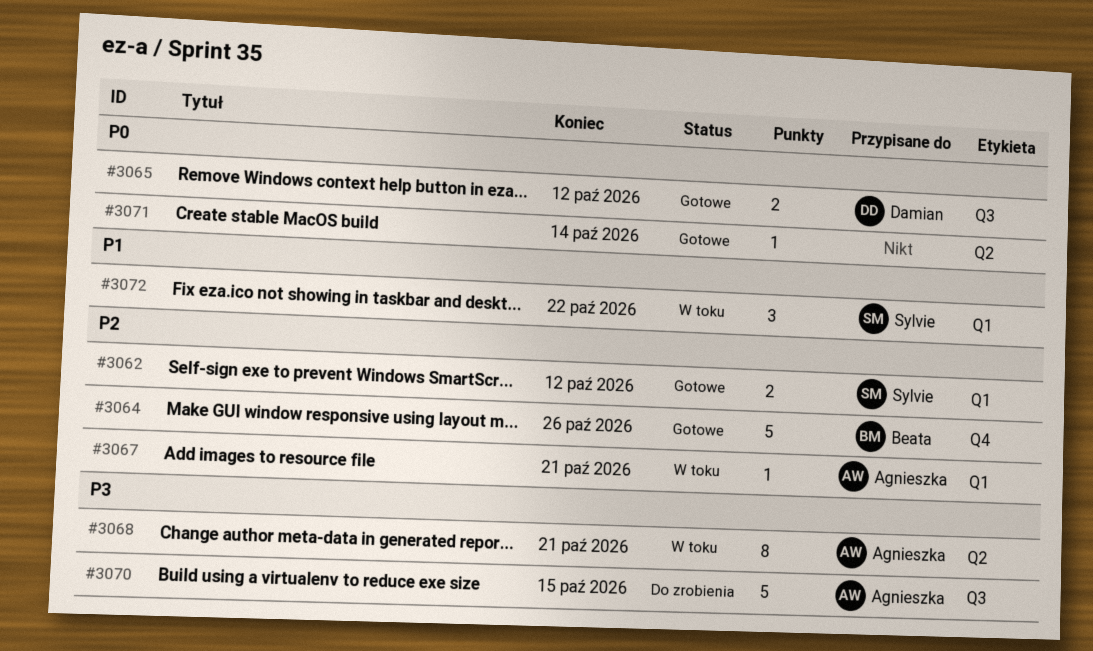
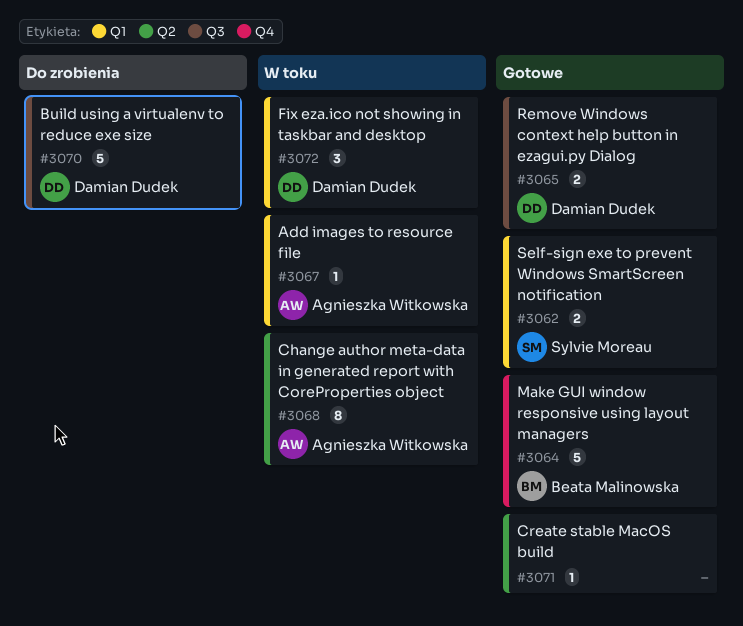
#3070, owner: Agnieszka Witkowska -> Damian Dudek
#3072, owner: Sylvie Moreau -> Damian Dudek

